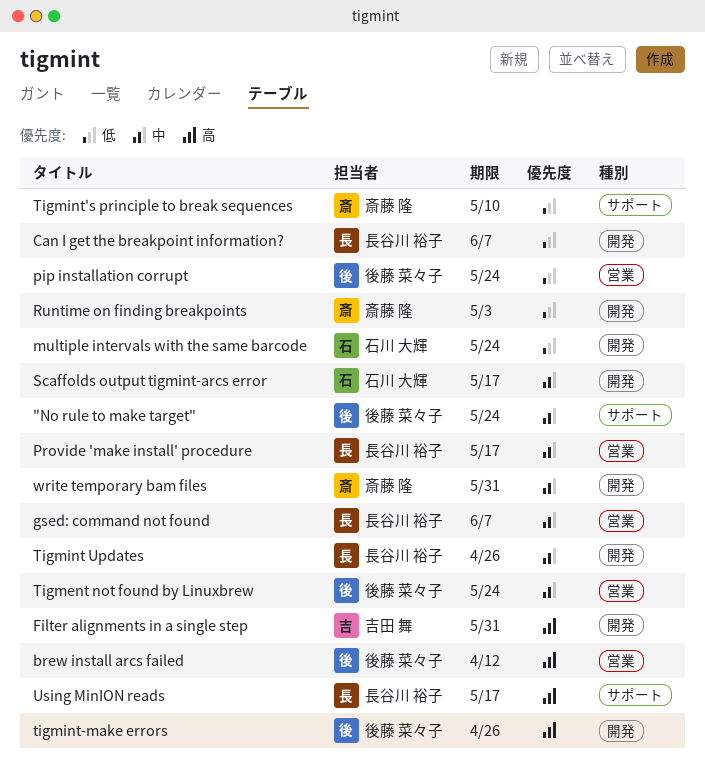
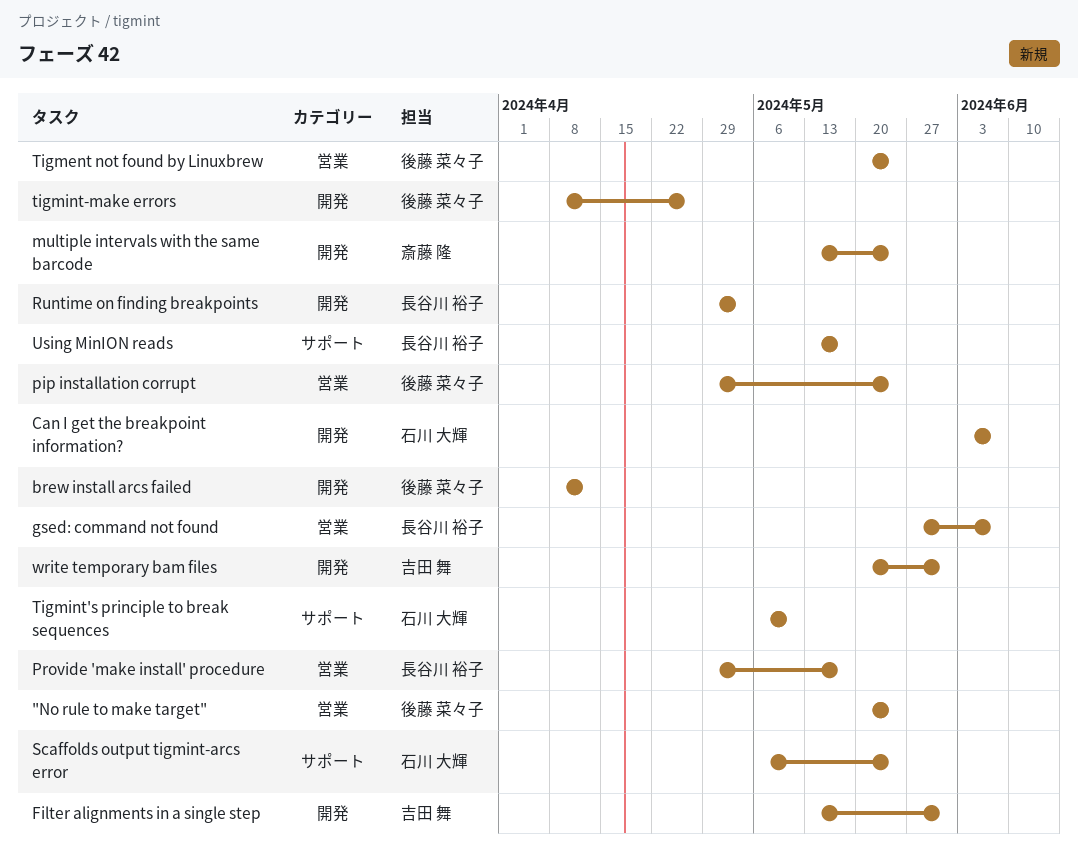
"No rule to make target", label: サポート -> 営業
brew install arcs failed, label: 営業 -> 開発
Can I get the breakpoint information?, owner: 長谷川 裕子 -> 石川 大輝
multiple intervals with the same barcode, owner: 石川 大輝 -> 斎藤 隆
Runtime on finding breakpoints, owner: 斎藤 隆 -> 長谷川 裕子
Scaffolds output tigmint-arcs error, label: 開発 -> サポート
Scaffolds output tigmint-arcs error, due: May 17 -> May 24
Tigmint Updates: present -> none
Tigmint's principle to break sequences, owner: 斎藤 隆 -> 石川 大輝
write temporary bam files, owner: 斎藤 隆 -> 吉田 舞

